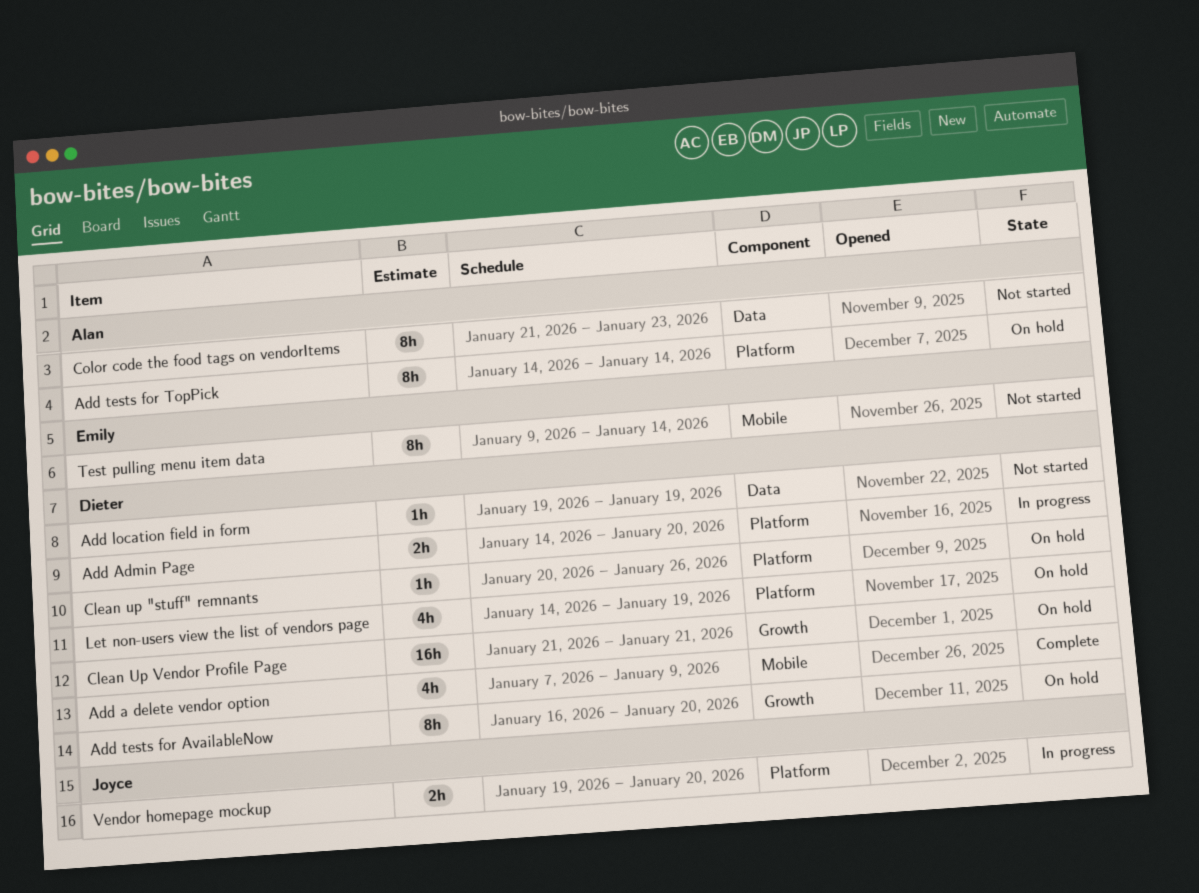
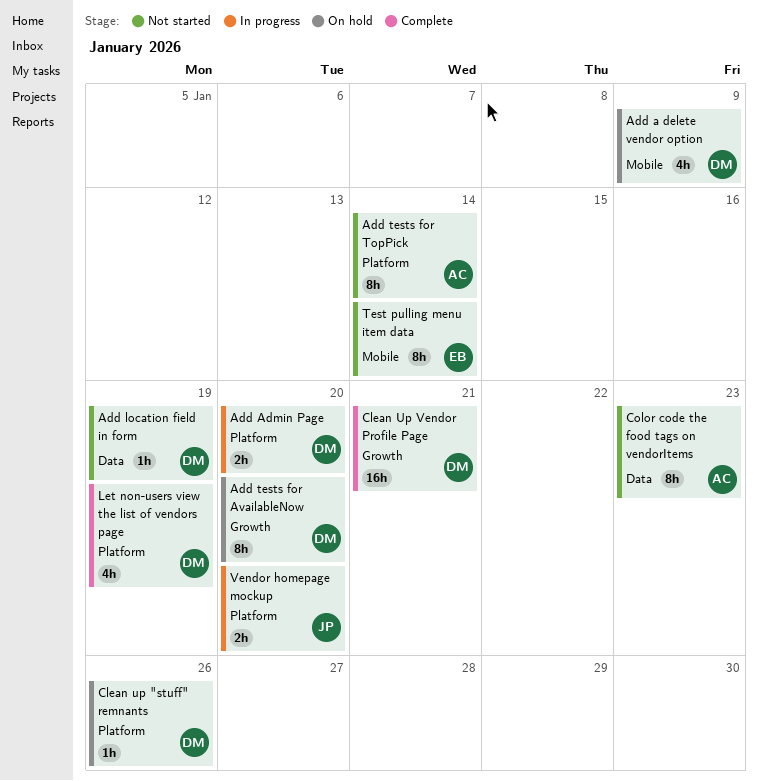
Add a delete vendor option, status: Complete -> On hold
Add tests for TopPick, status: On hold -> Not started
Clean Up Vendor Profile Page, status: On hold -> Complete
Let non-users view the list of vendors page, status: On hold -> Complete

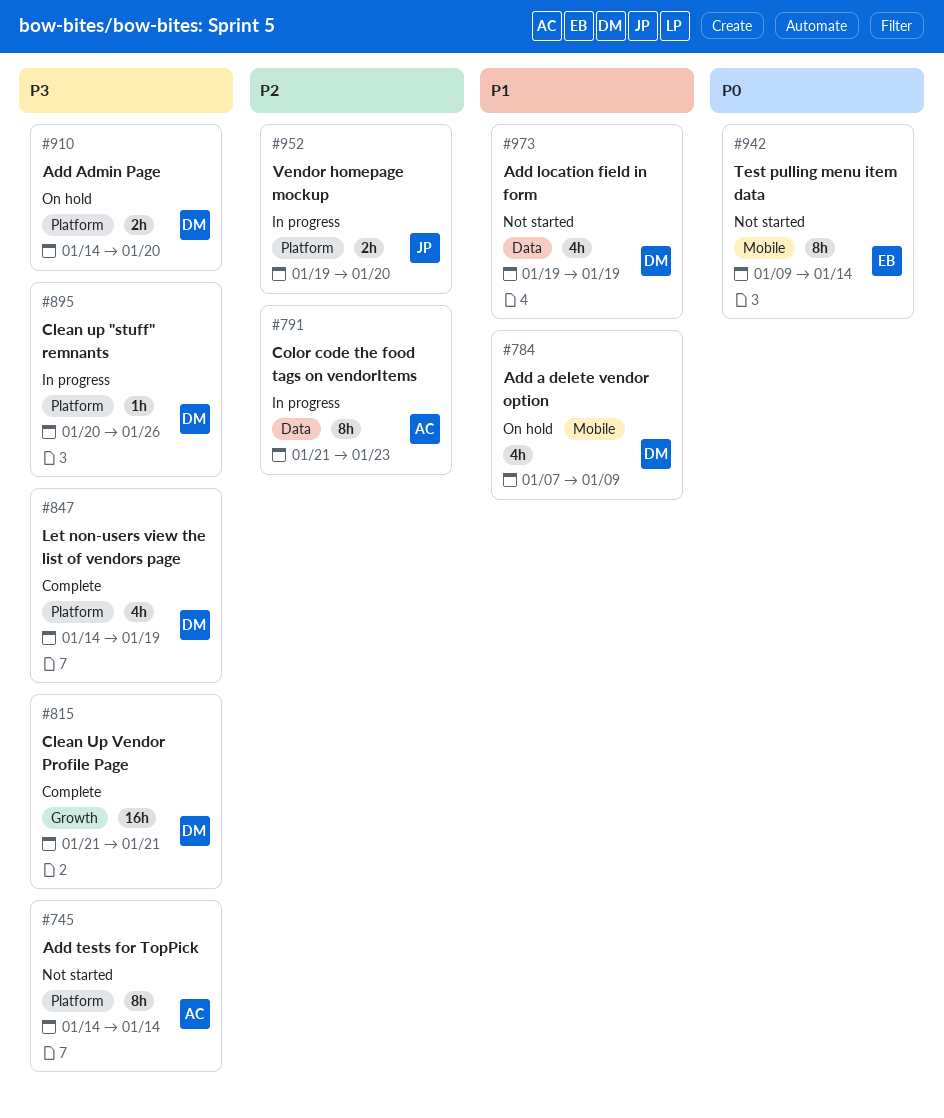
Add Admin Page, status: In progress -> On hold
Add location field in form, estimate: 1h -> 4h
Add tests for AvailableNow: present -> none
Clean up "stuff" remnants, status: On hold -> In progress
Color code the food tags on vendorItems, status: Not started -> In progress

